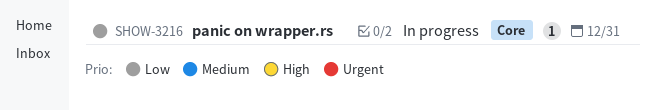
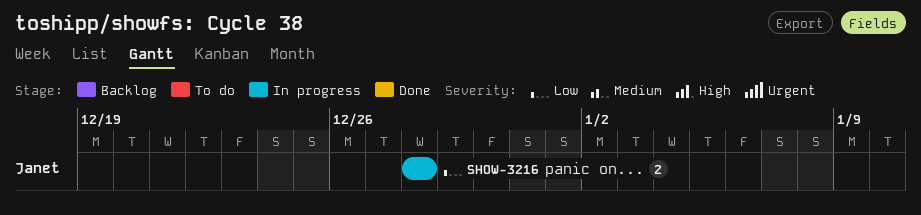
SHOW-3216, estimate: 1 -> 2
SHOW-3216, due: Dec 31 -> Dec 28

